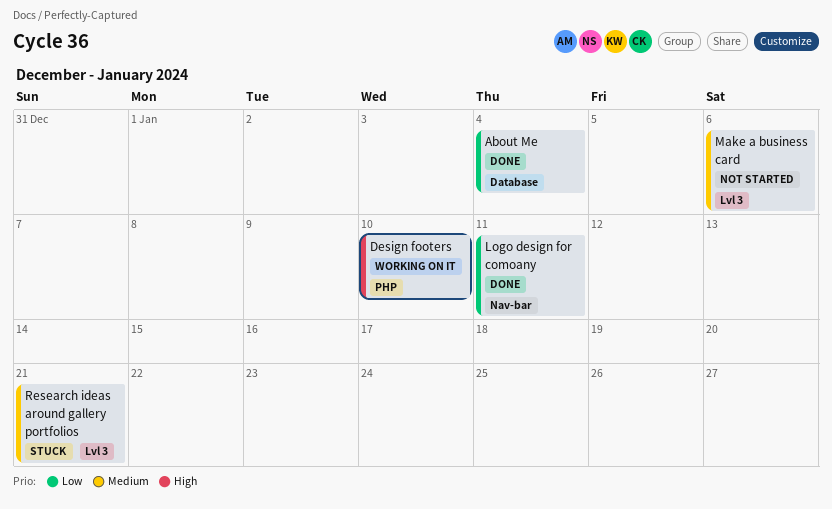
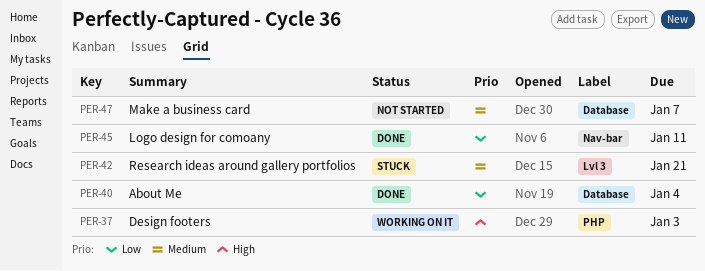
Design footers, due: Jan 10 -> Jan 3
Make a business card, label: Lvl 3 -> Database
Make a business card, due: Jan 6 -> Jan 7

